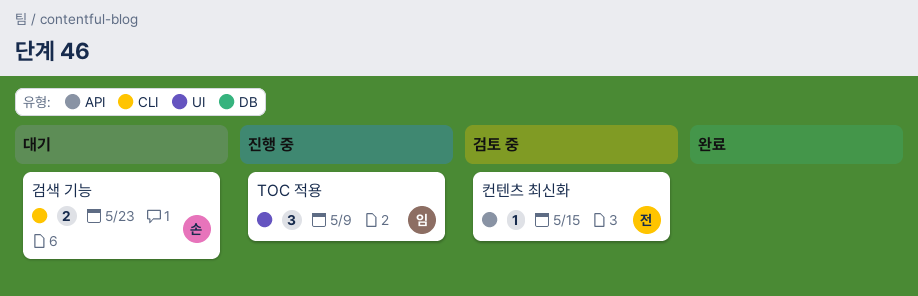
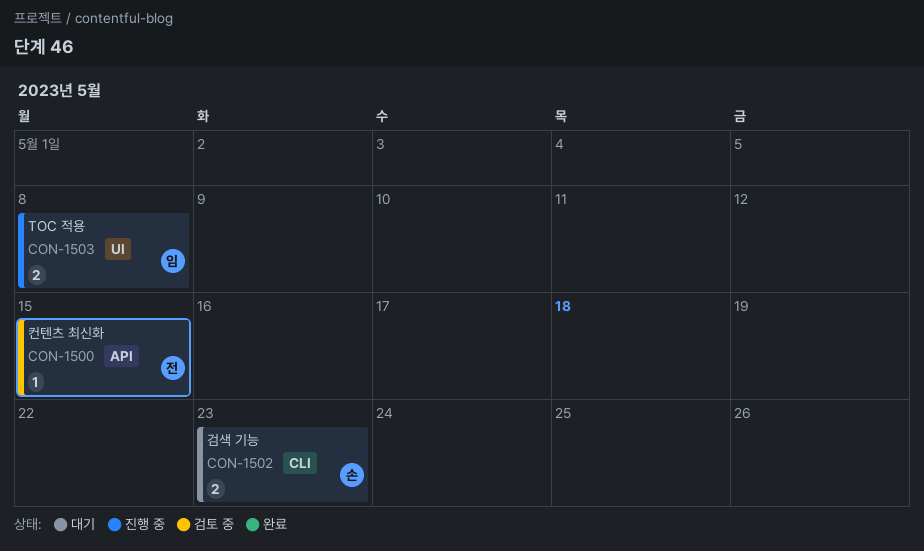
TOC 적용, estimate: 3 -> 2
TOC 적용, due: May 9 -> May 8

